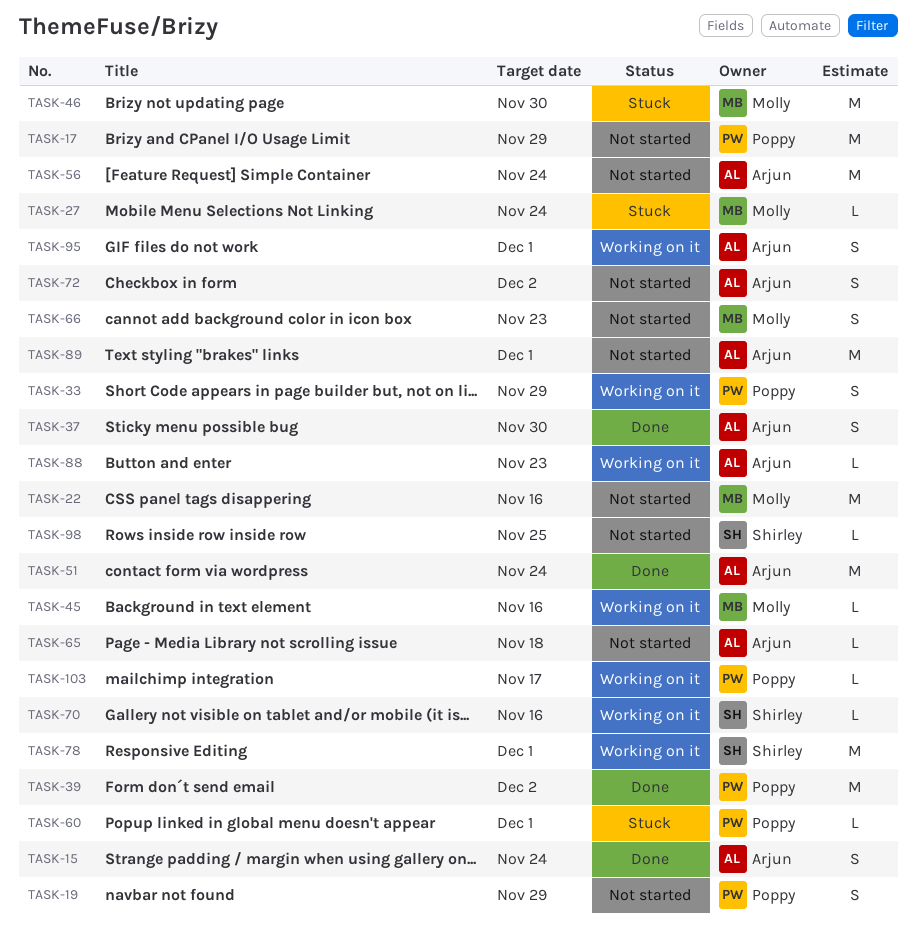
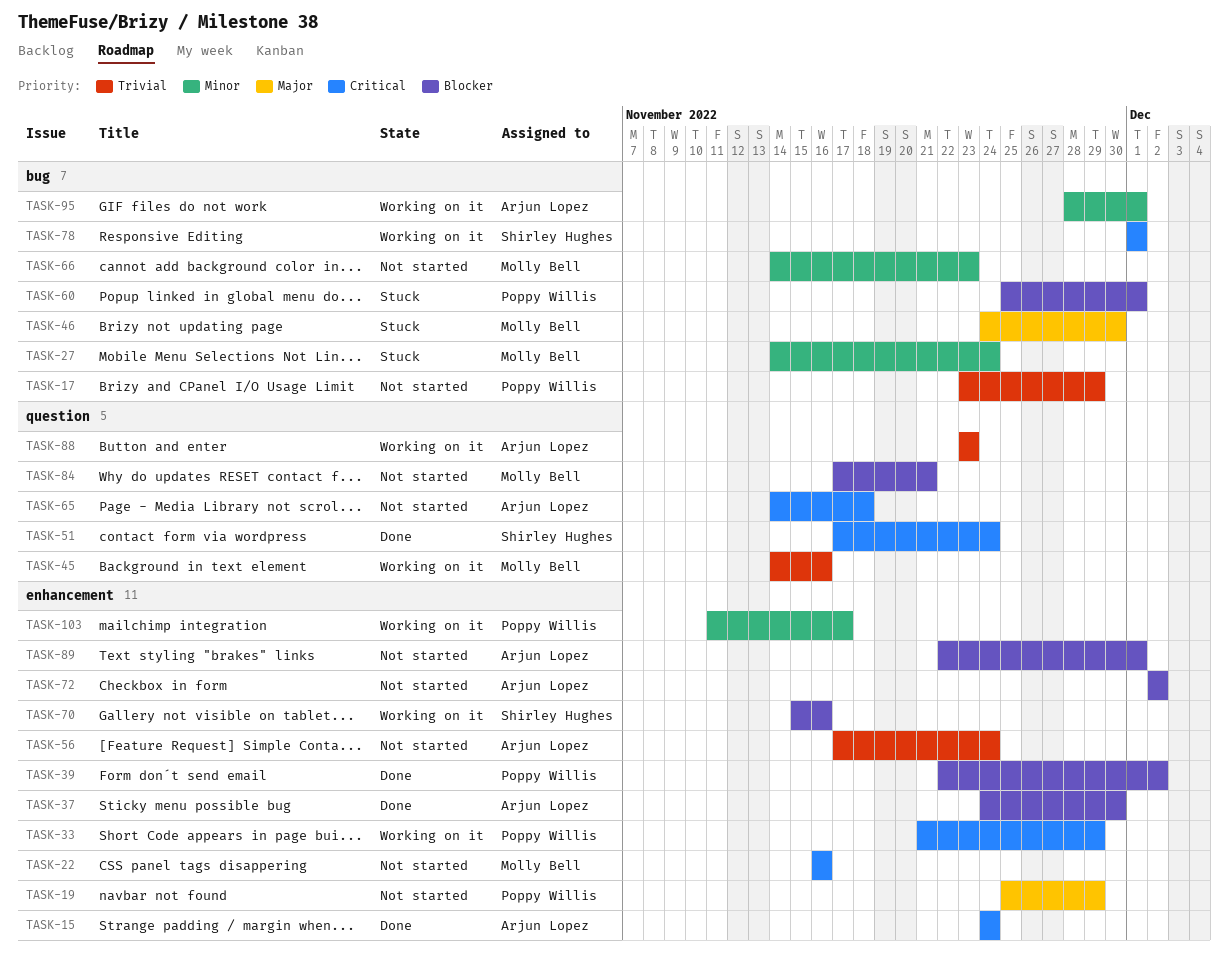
TASK-51, owner: Arjun Lopez -> Shirley Hughes
TASK-84: none -> present
TASK-98: present -> none

